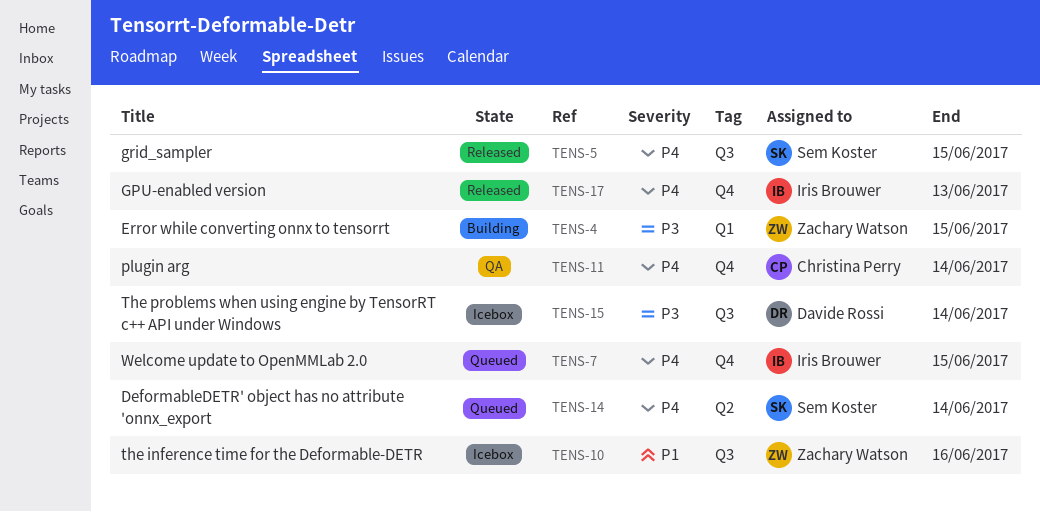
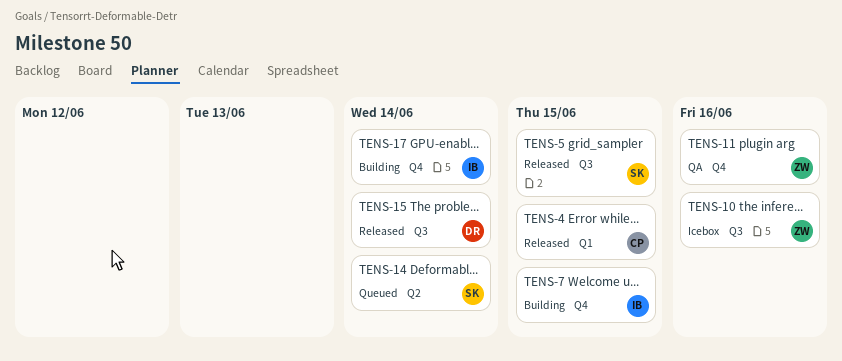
TENS-4, status: Building -> Released
TENS-4, owner: Zachary Watson -> Christina Perry
TENS-7, status: Queued -> Building
TENS-11, owner: Christina Perry -> Zachary Watson
TENS-11, due: Jun 14 -> Jun 16
TENS-15, status: Icebox -> Released
TENS-17, status: Released -> Building
TENS-17, due: Jun 13 -> Jun 14

